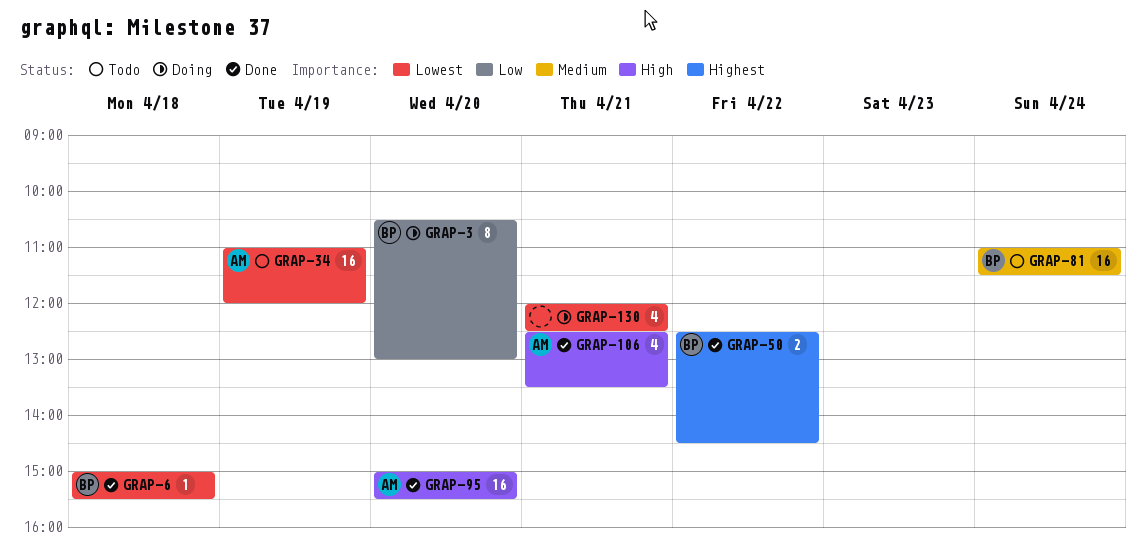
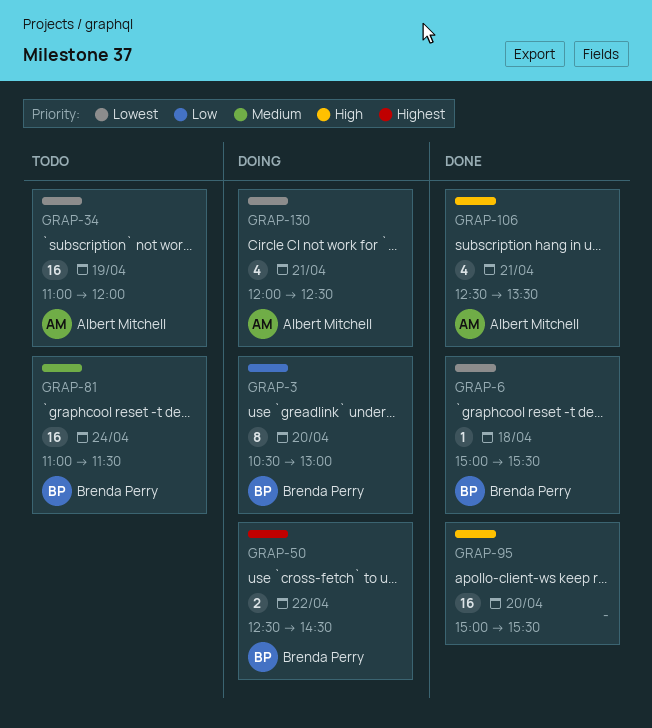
GRAP-50, status: Done -> Doing
GRAP-95, owner: Albert Mitchell -> none
GRAP-130, owner: none -> Albert Mitchell

